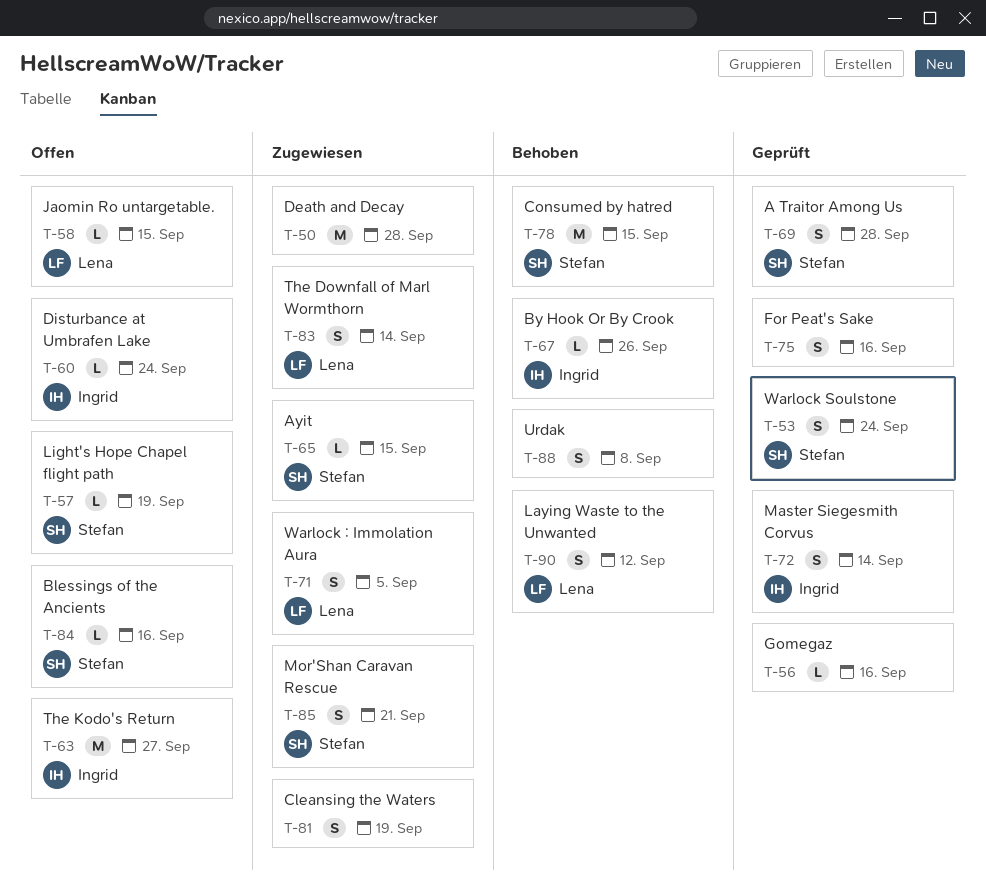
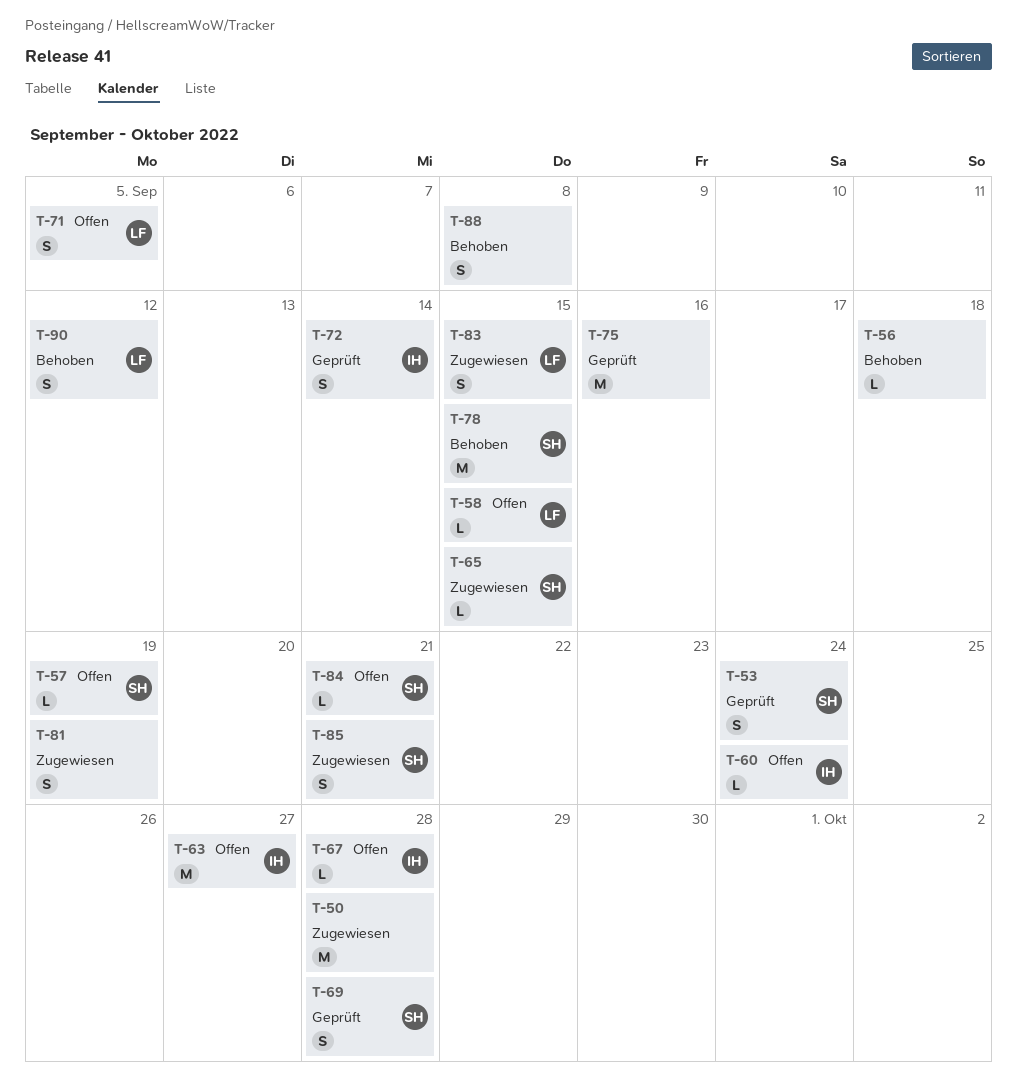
T-56, status: Geprüft -> Behoben
T-56, due: Sep 16 -> Sep 18
T-67, status: Behoben -> Offen
T-67, due: Sep 26 -> Sep 28
T-71, status: Zugewiesen -> Offen
T-75, estimate: S -> M
T-83, due: Sep 14 -> Sep 15
T-84, due: Sep 16 -> Sep 21

